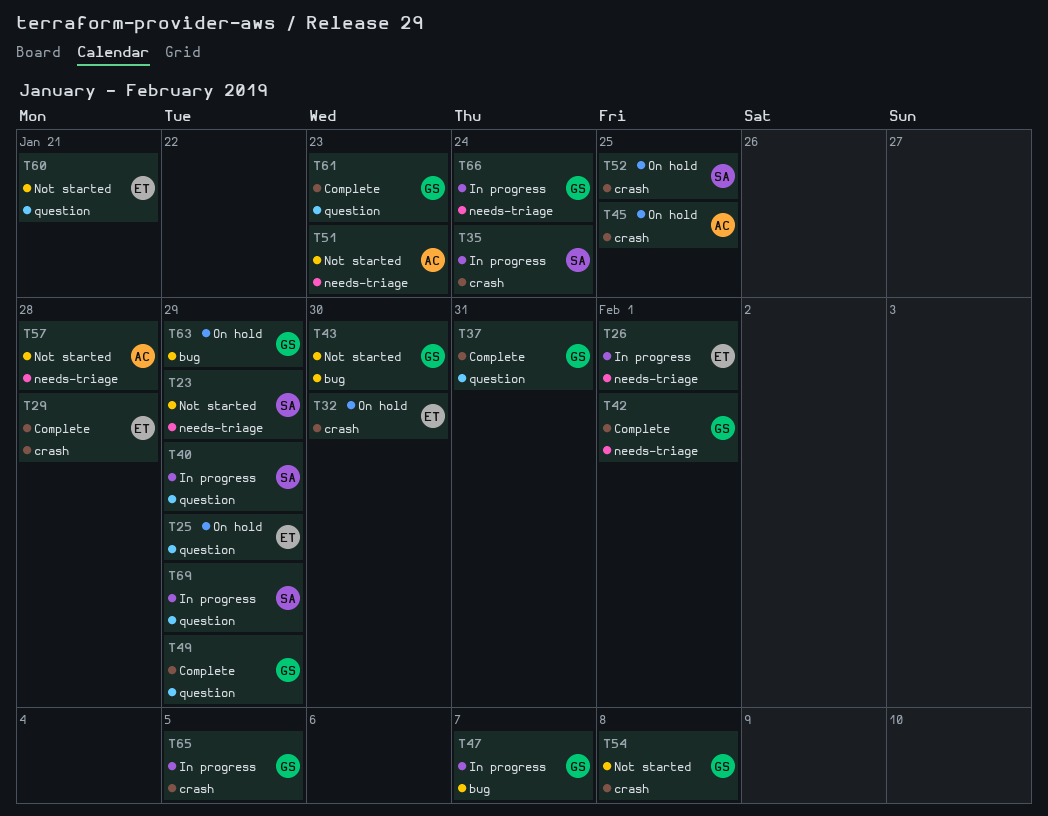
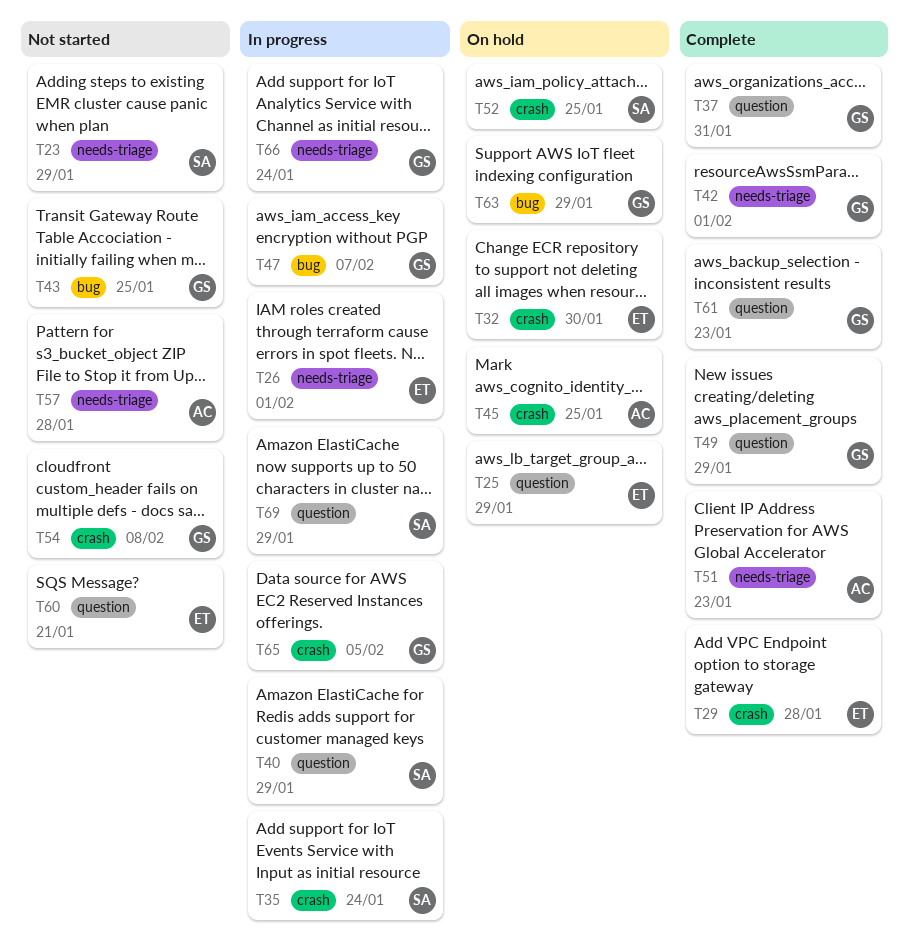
T43, due: Jan 30 -> Jan 25
T51, status: Not started -> Complete

